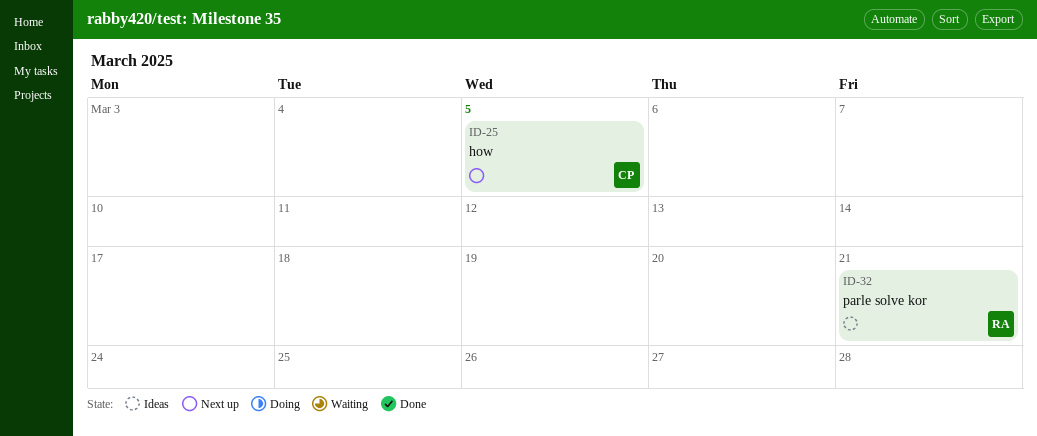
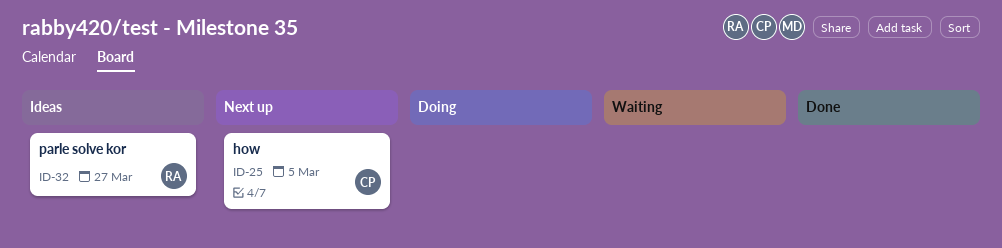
ID-32, due: Mar 21 -> Mar 27

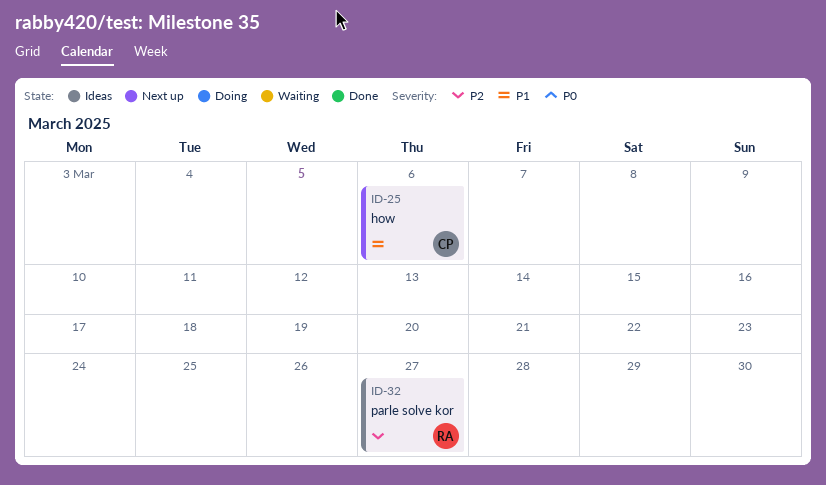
ID-25, due: Mar 5 -> Mar 6

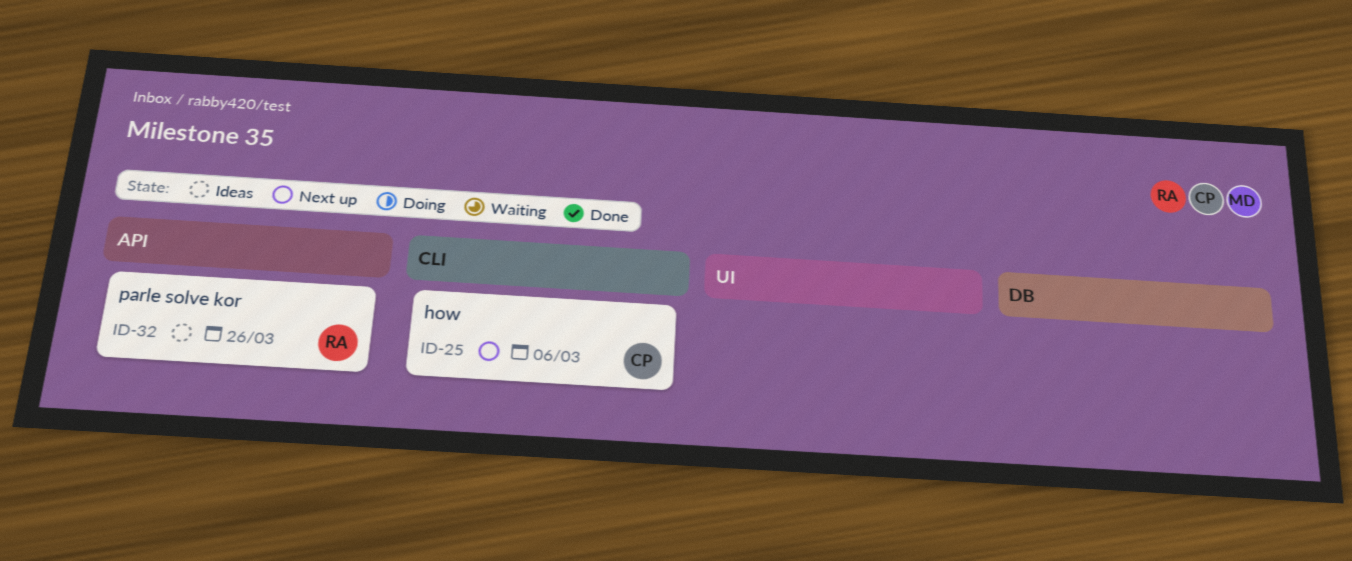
ID-32, due: Mar 27 -> Mar 26

